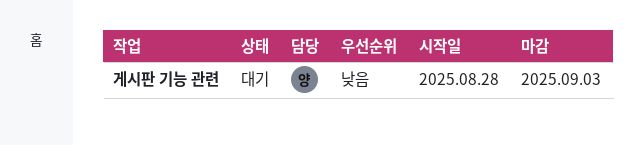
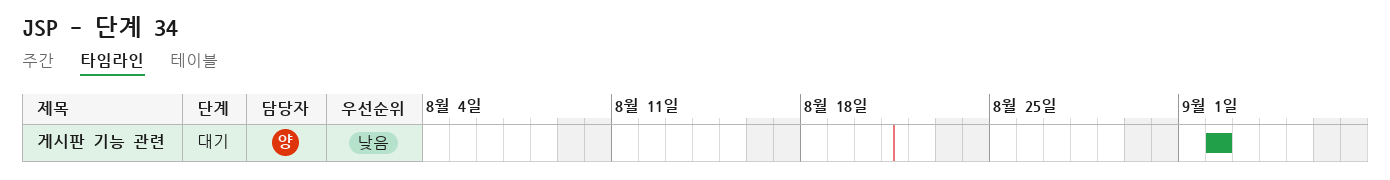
게시판 기능 관련, start: Aug 28 -> Sep 2
게시판 기능 관련, due: Sep 3 -> Sep 2

